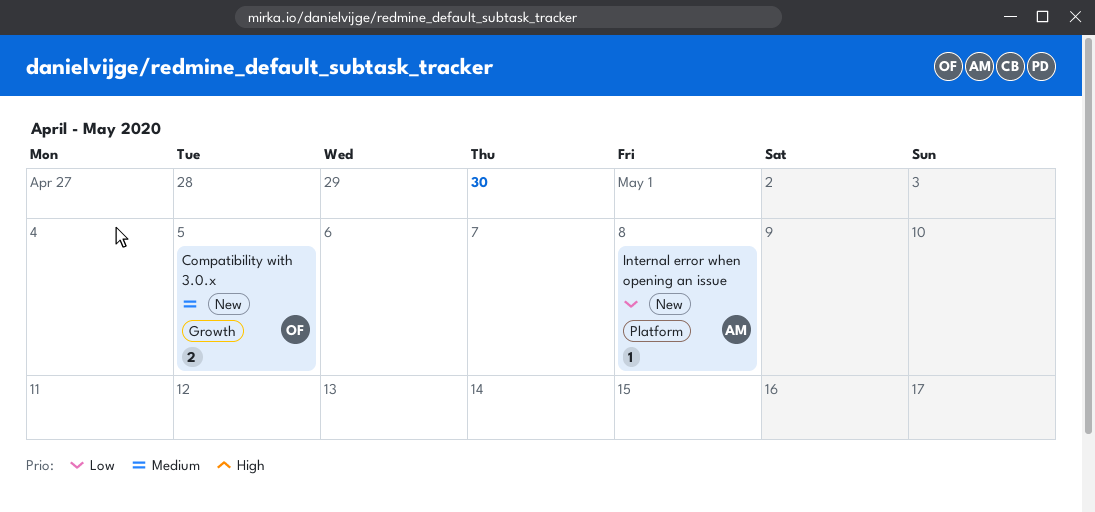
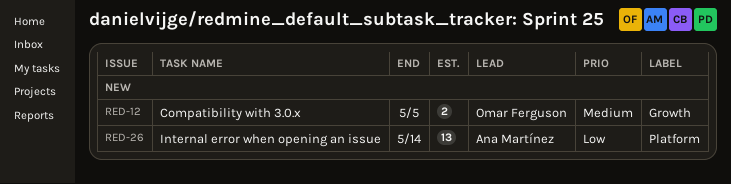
Internal error when opening an issue, estimate: 1 -> 13
Internal error when opening an issue, due: May 8 -> May 14

